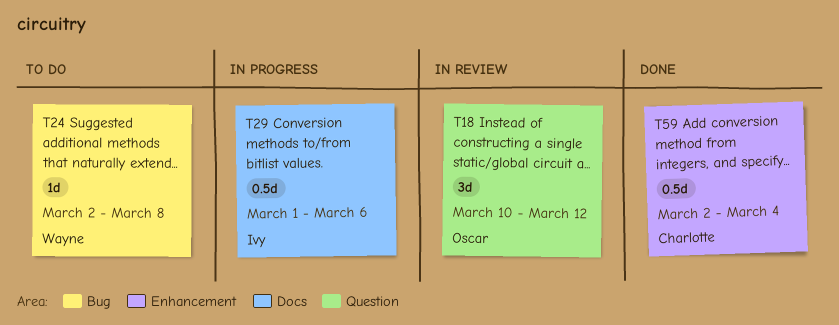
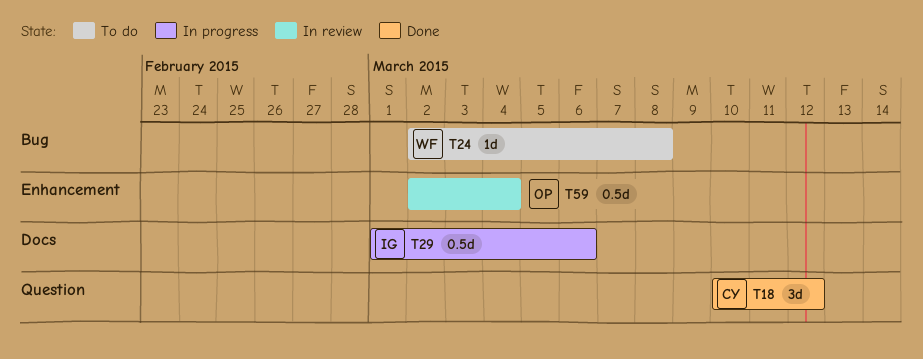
T18, status: In review -> Done
T18, owner: Oscar -> Charlotte
T59, status: Done -> In review
T59, owner: Charlotte -> Oscar

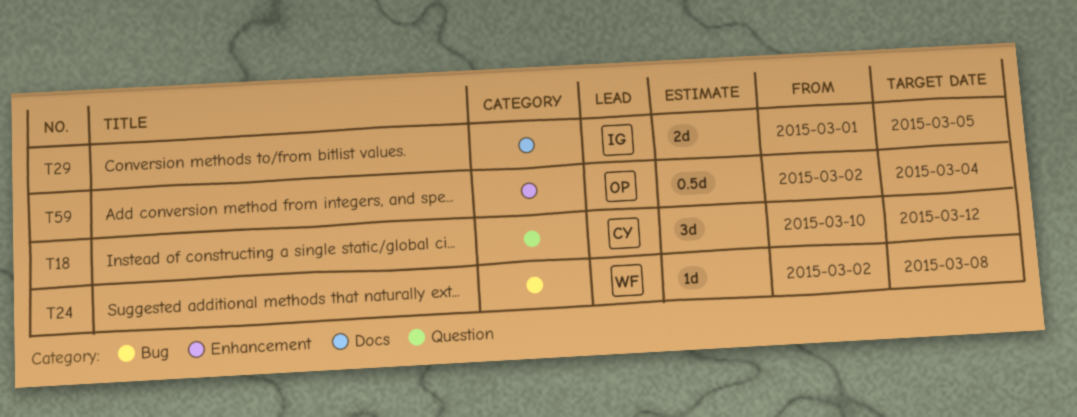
T29, estimate: 0.5d -> 2d
T29, due: Mar 6 -> Mar 5

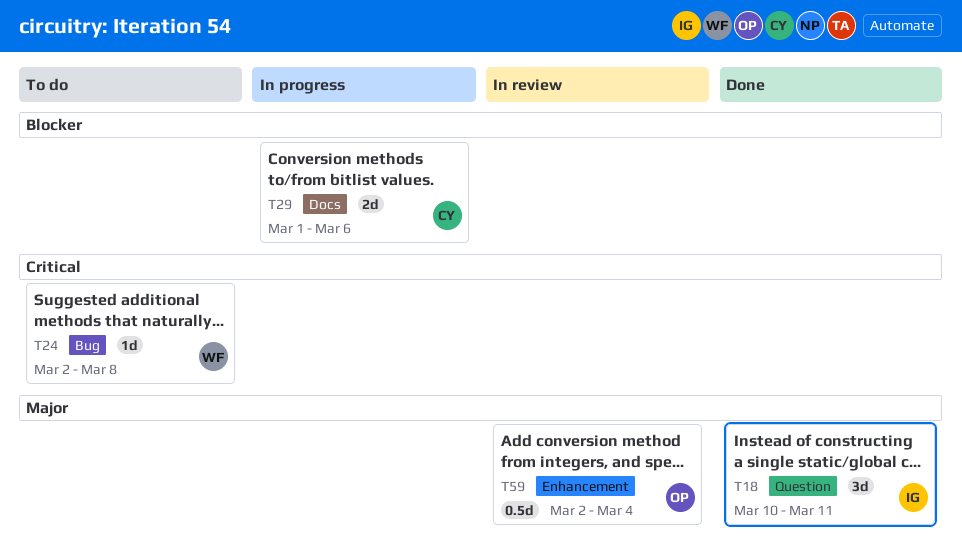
T18, owner: CY -> IG
T18, due: Mar 12 -> Mar 11
T29, owner: IG -> CY
T29, due: Mar 5 -> Mar 6

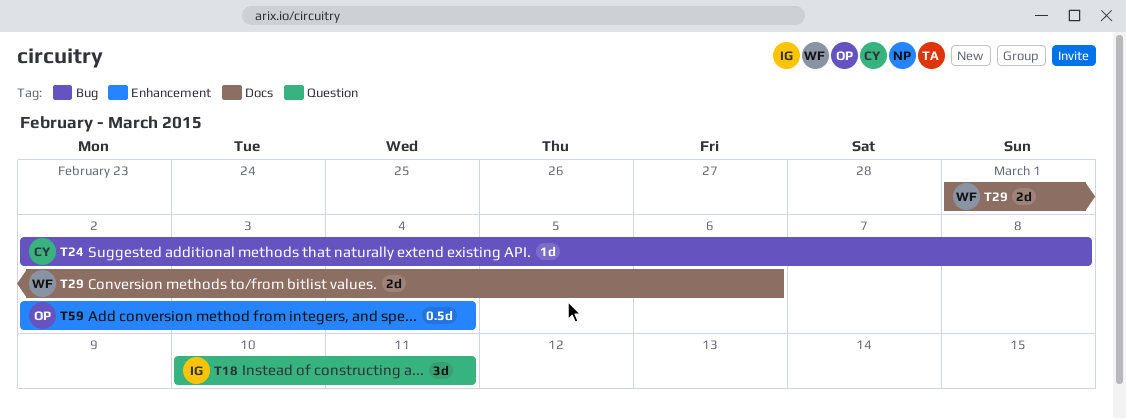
T24, owner: WF -> CY
T29, owner: CY -> WF

